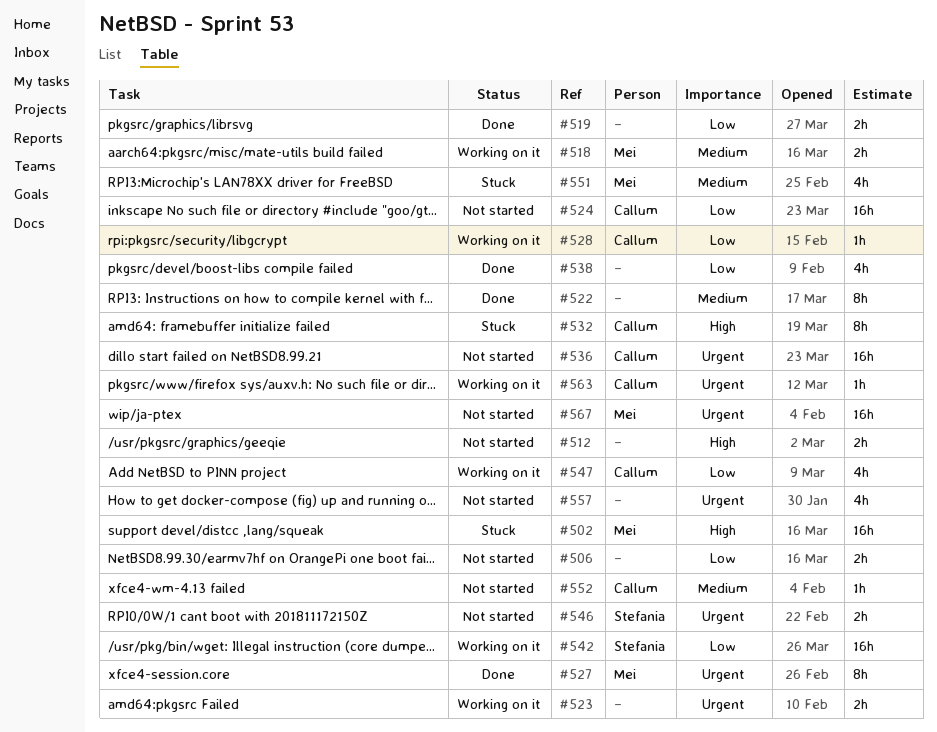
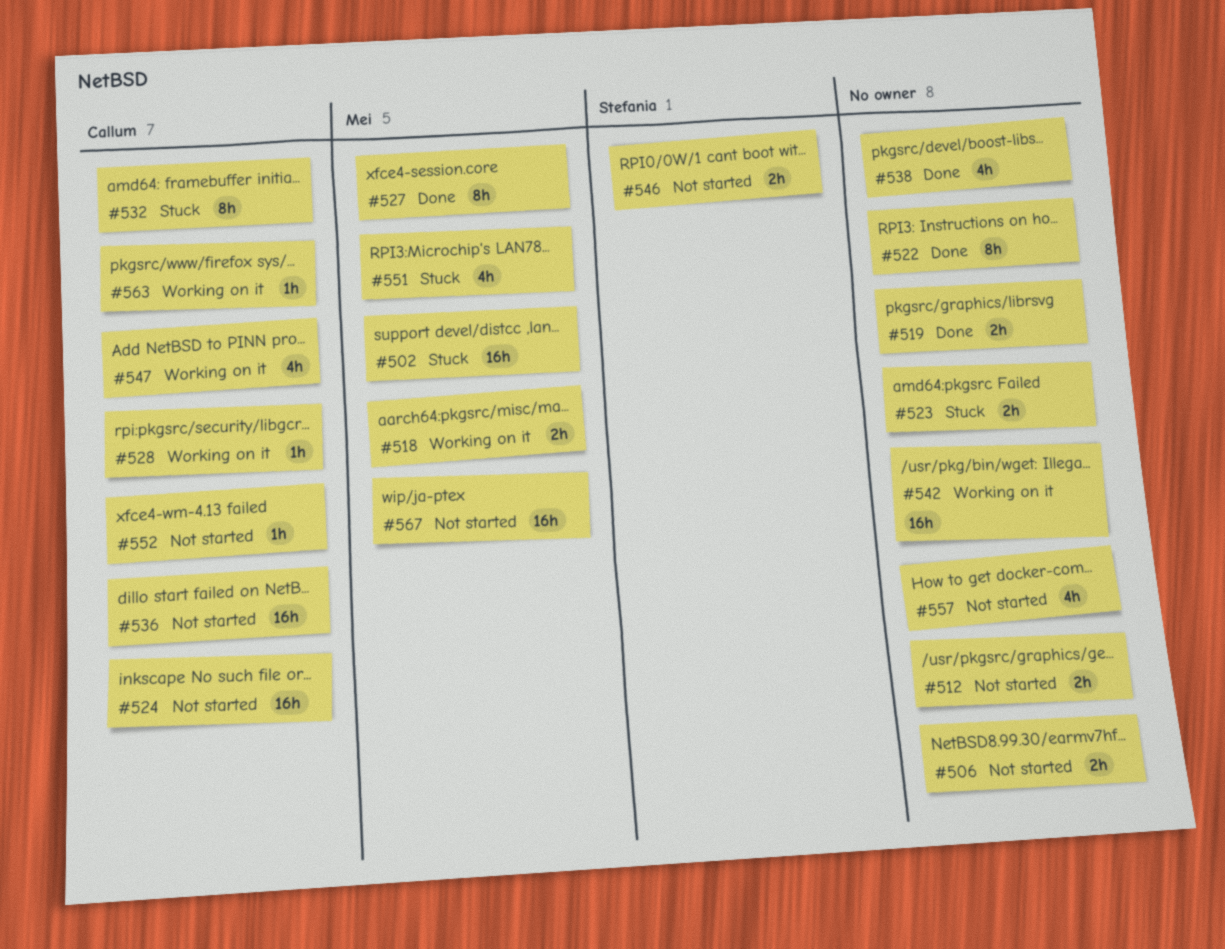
#523, status: Working on it -> Stuck
#542, owner: Stefania -> none

